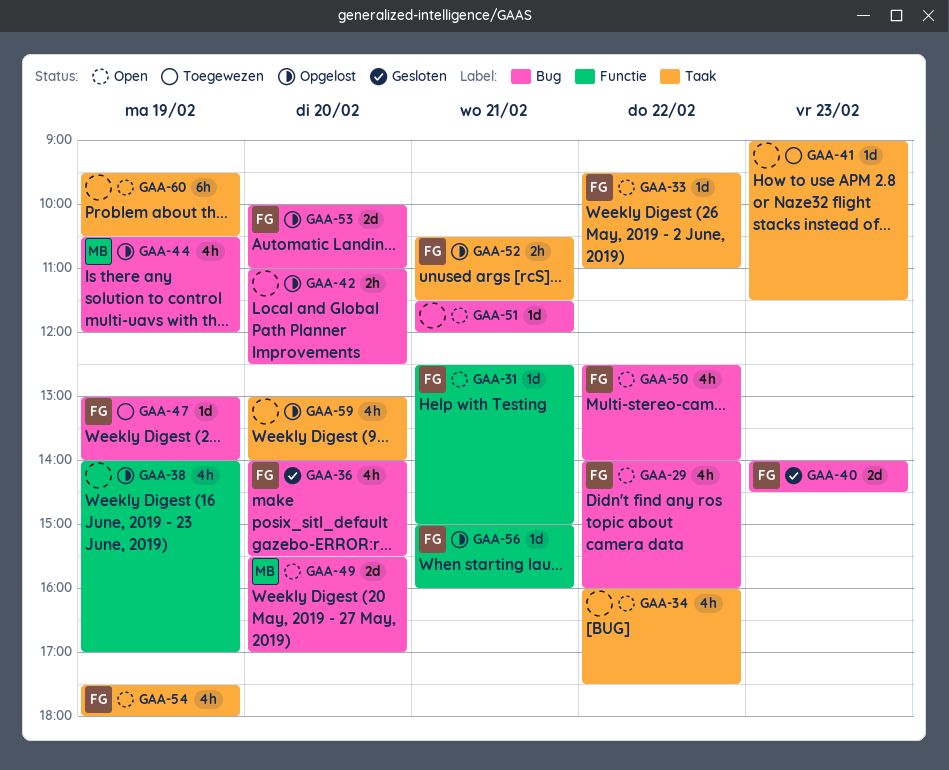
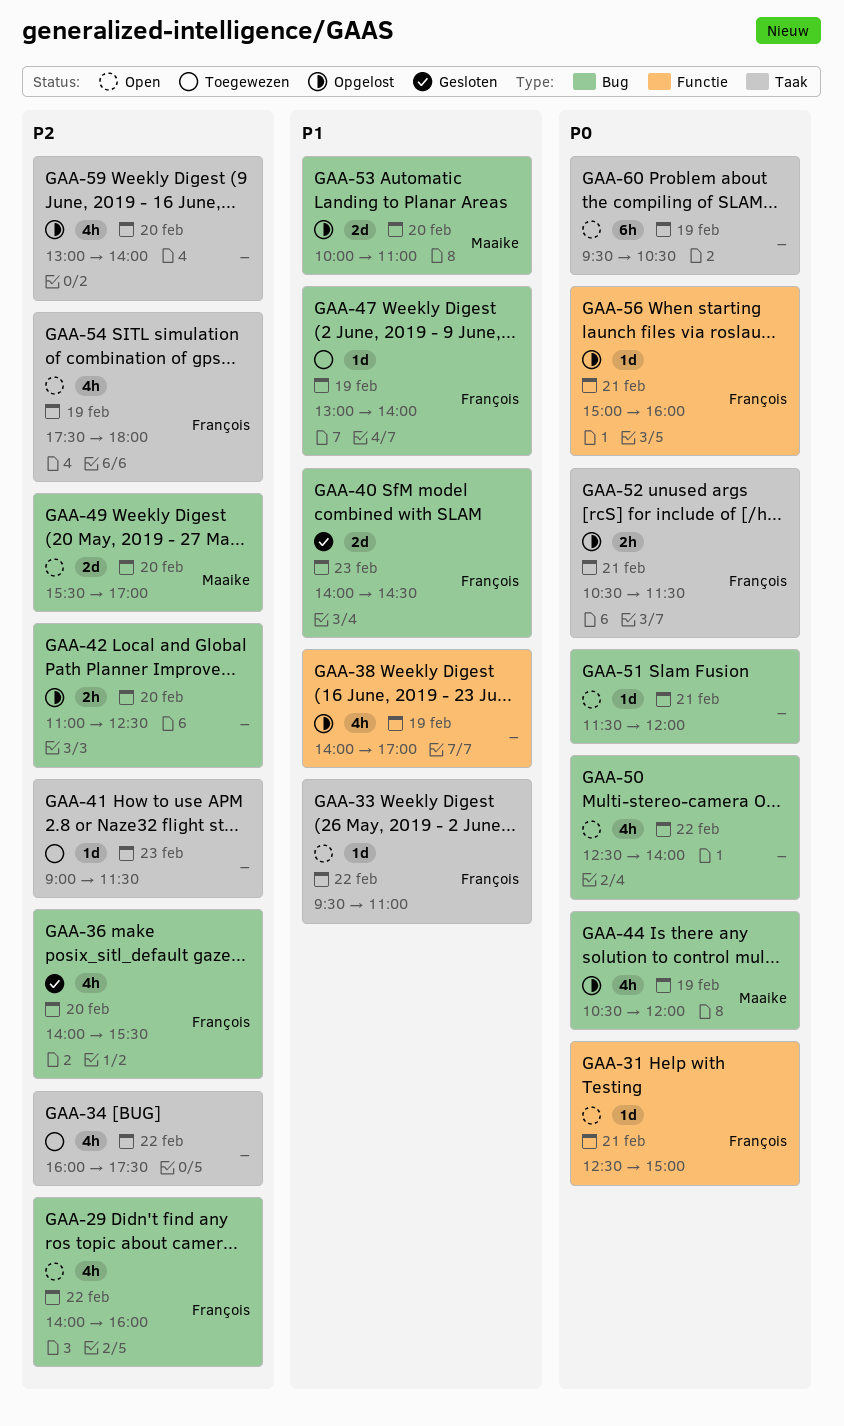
GAA-34, status: Open -> Toegewezen
GAA-50, owner: François -> none
GAA-53, owner: François -> Maaike

